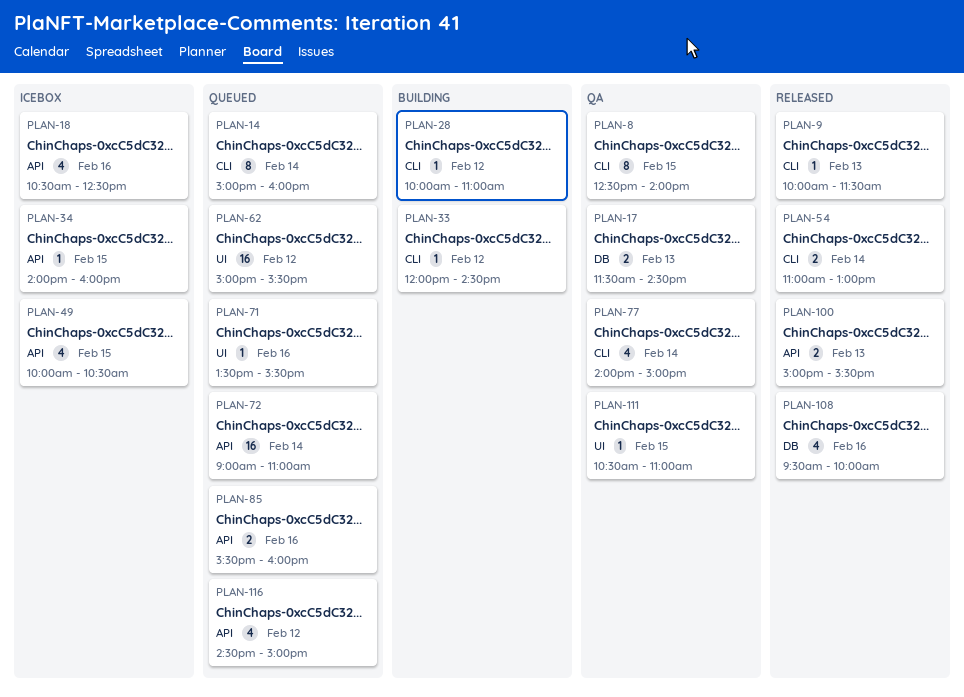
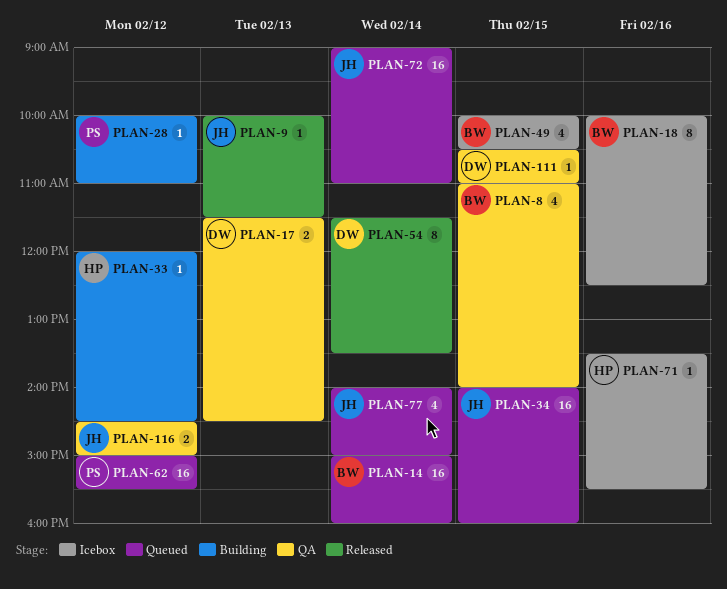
PLAN-8, estimate: 8 -> 4
PLAN-8, begins: 12:30 -> 11:00
PLAN-14, estimate: 8 -> 16
PLAN-18, estimate: 4 -> 8
PLAN-18, begins: 10:30 -> 10:00
PLAN-34, status: Icebox -> Queued
PLAN-34, estimate: 1 -> 16
PLAN-54, estimate: 2 -> 8
PLAN-54, begins: 11:00 -> 11:30
PLAN-54, ends: 13:00 -> 13:30
PLAN-71, status: Queued -> Icebox
PLAN-77, status: QA -> Queued
PLAN-85: present -> none
PLAN-100: present -> none
PLAN-108: present -> none
PLAN-116, status: Queued -> QA
PLAN-116, estimate: 4 -> 2

